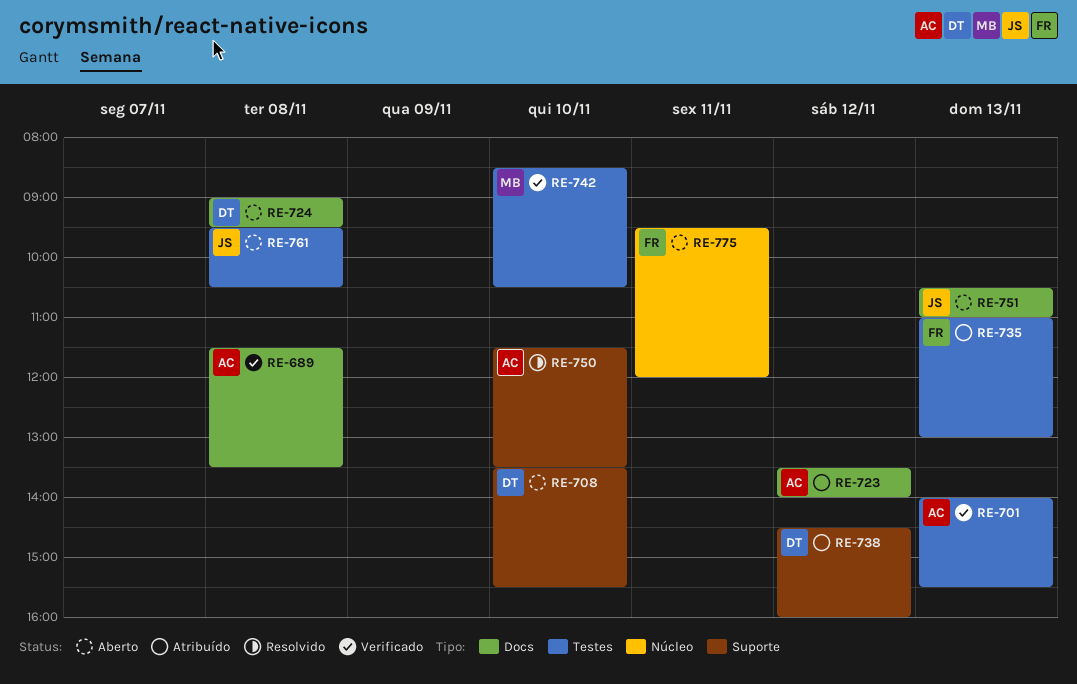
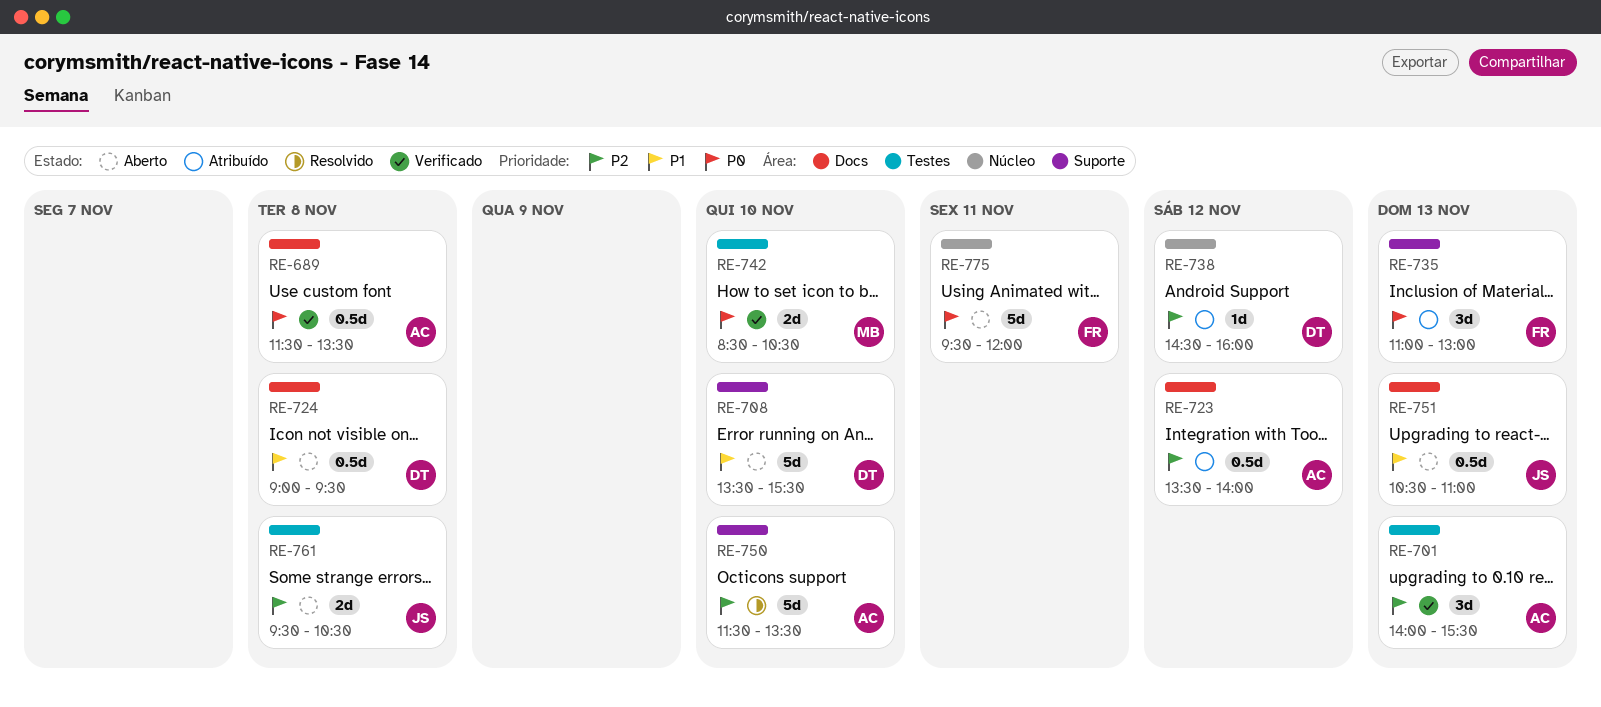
RE-735, label: Testes -> Suporte
RE-738, label: Suporte -> Núcleo

